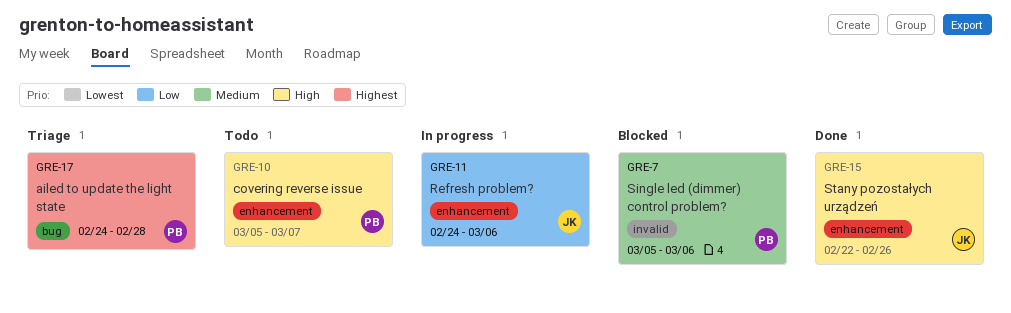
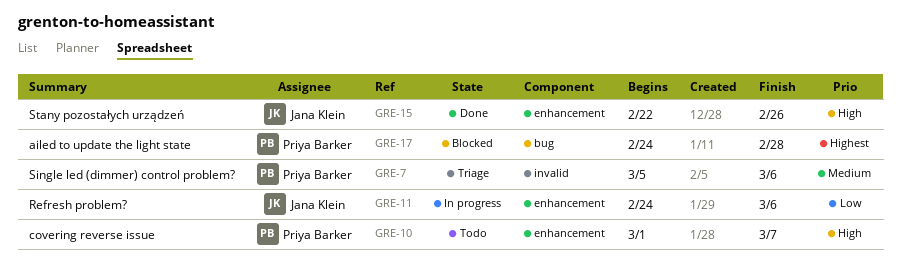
GRE-7, status: Blocked -> Triage
GRE-10, start: Mar 5 -> Mar 1
GRE-17, status: Triage -> Blocked

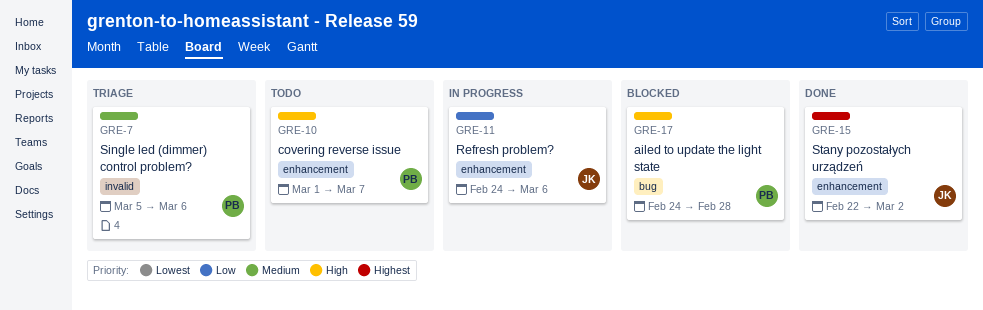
GRE-15, priority: High -> Highest
GRE-15, due: Feb 26 -> Mar 2
GRE-17, priority: Highest -> High

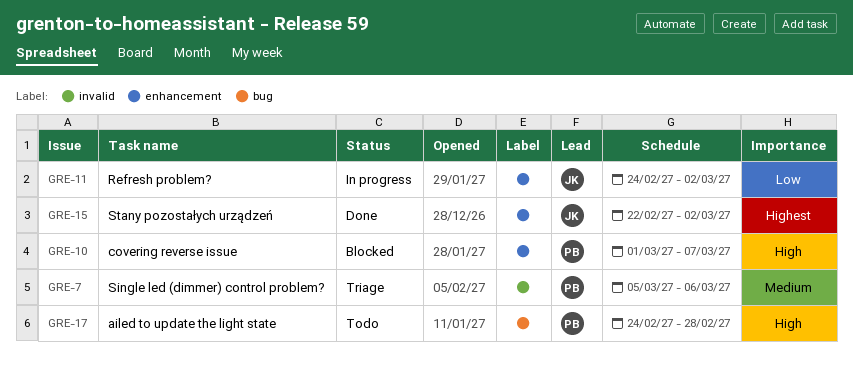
GRE-10, status: Todo -> Blocked
GRE-11, due: Mar 6 -> Mar 2
GRE-17, status: Blocked -> Todo

